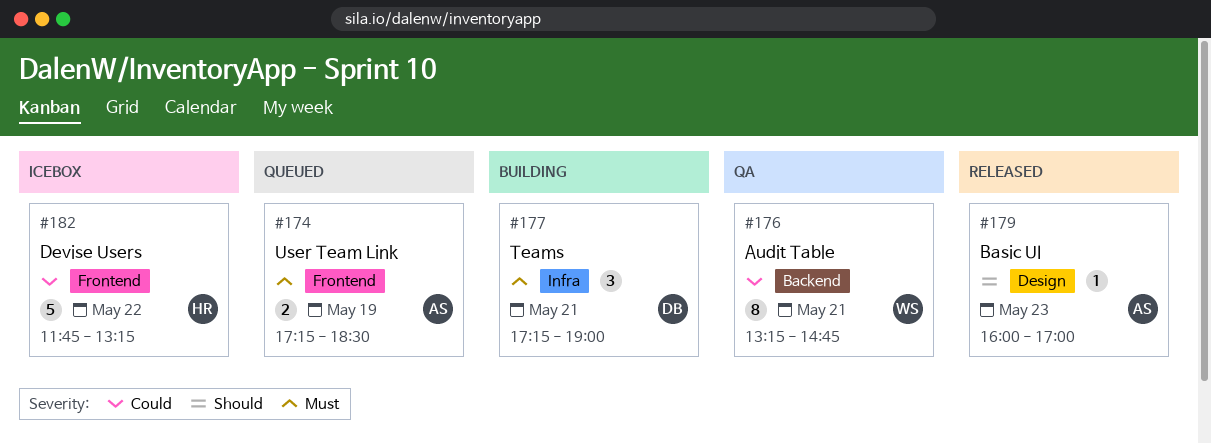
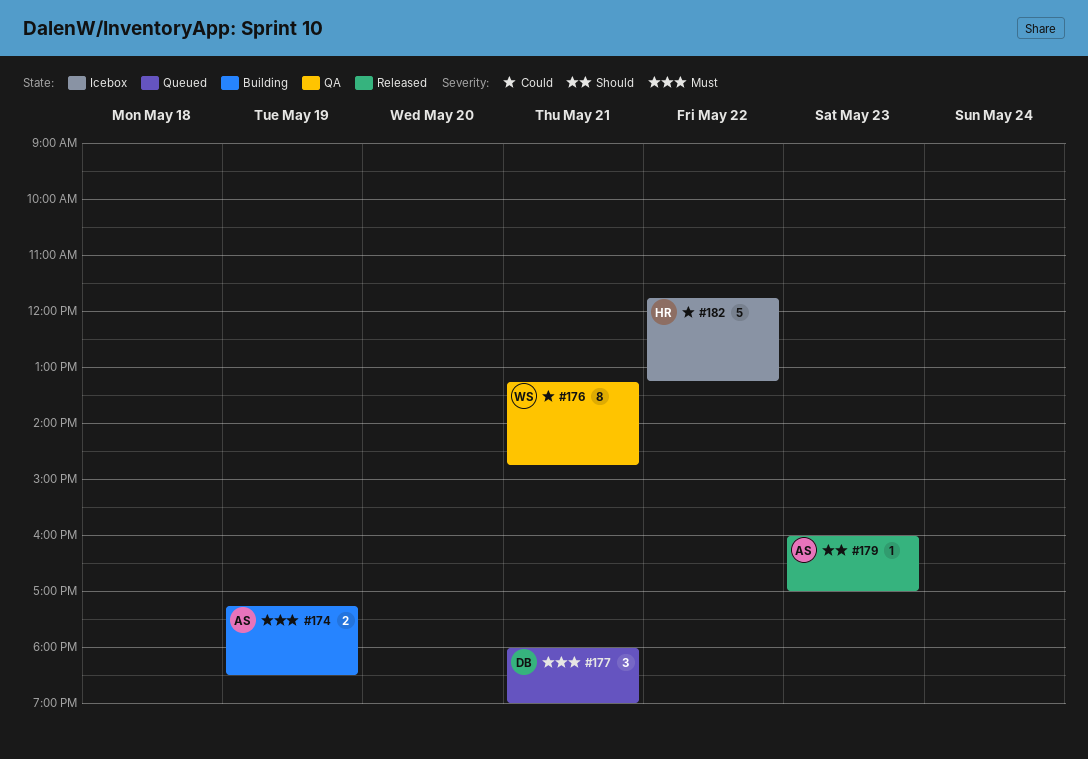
#174, status: Queued -> Building
#177, status: Building -> Queued
#177, begins: 17:15 -> 18:00

